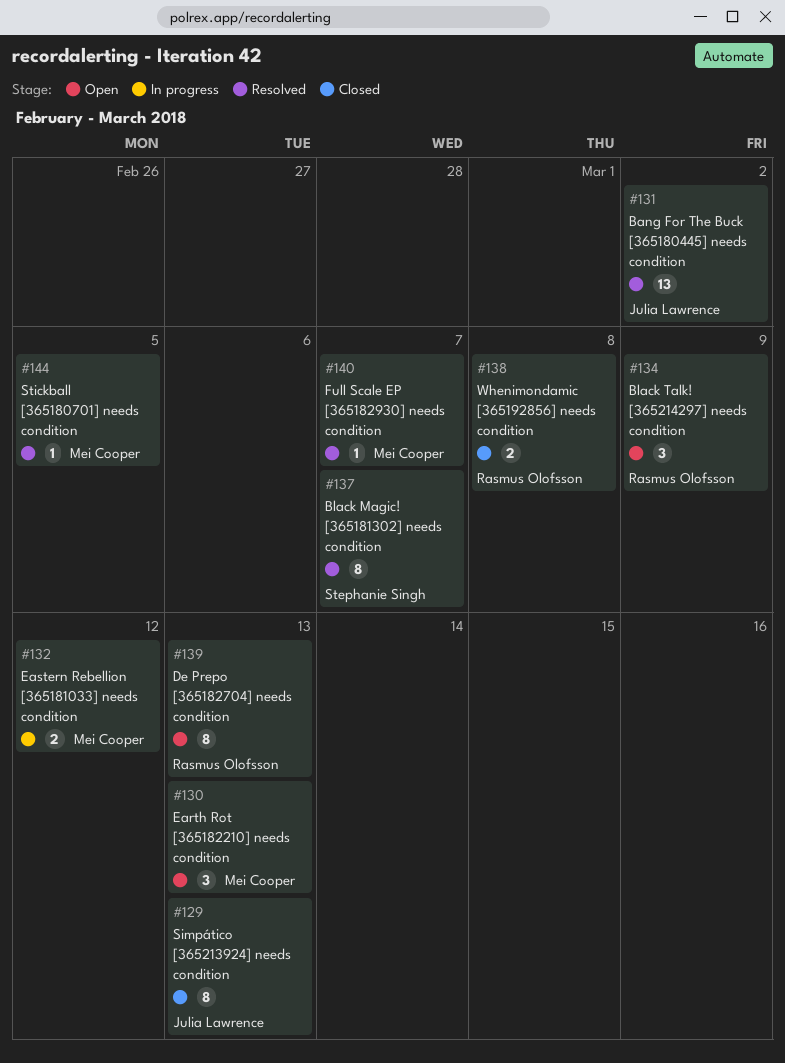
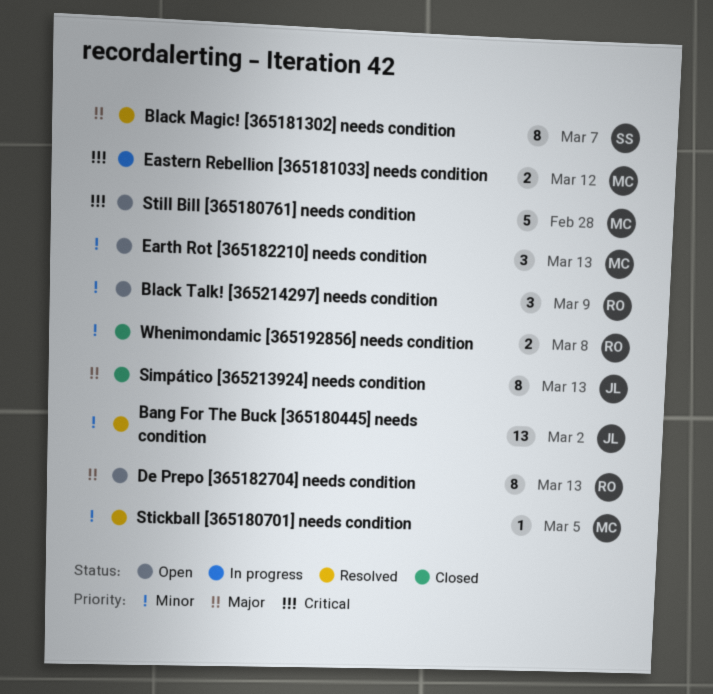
Full Scale EP [365182930] needs condition: present -> none
Still Bill [365180761] needs condition: none -> present

